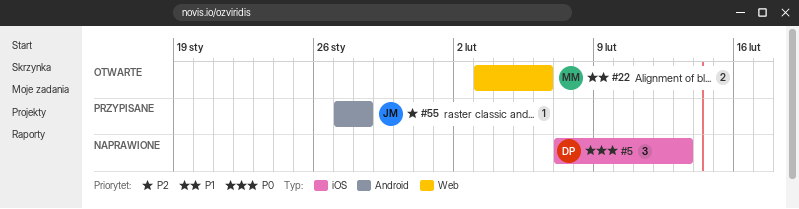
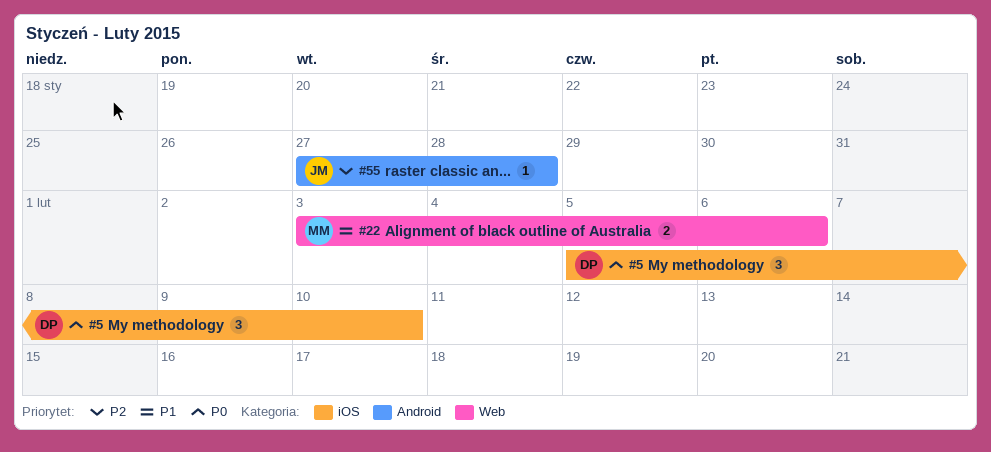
#5, start: Feb 7 -> Feb 5
#5, due: Feb 13 -> Feb 10

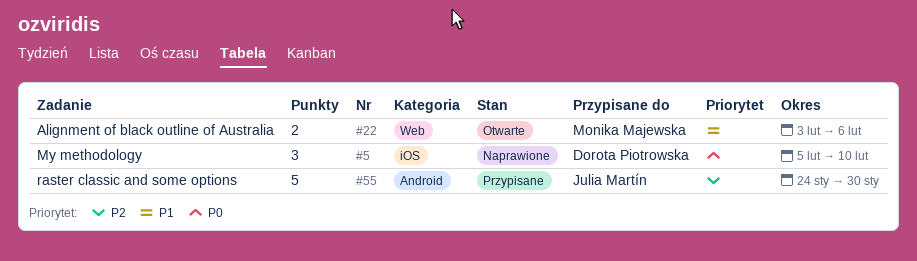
#55, estimate: 1 -> 5
#55, start: Jan 27 -> Jan 24
#55, due: Jan 28 -> Jan 30

